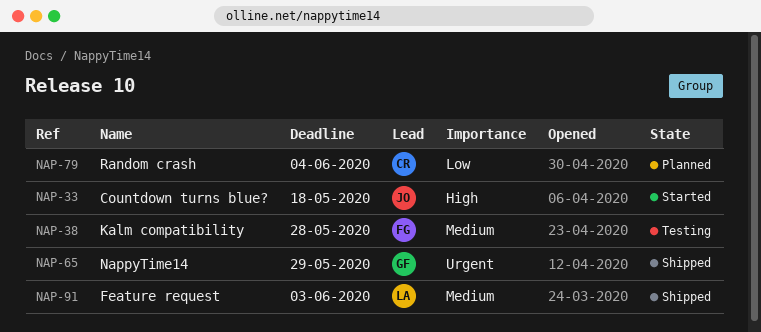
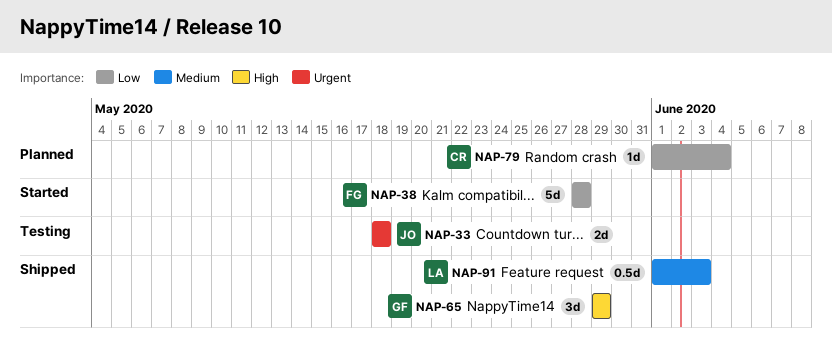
NAP-33, status: Started -> Testing
NAP-33, priority: High -> Urgent
NAP-38, status: Testing -> Started
NAP-38, priority: Medium -> Low
NAP-65, priority: Urgent -> High

